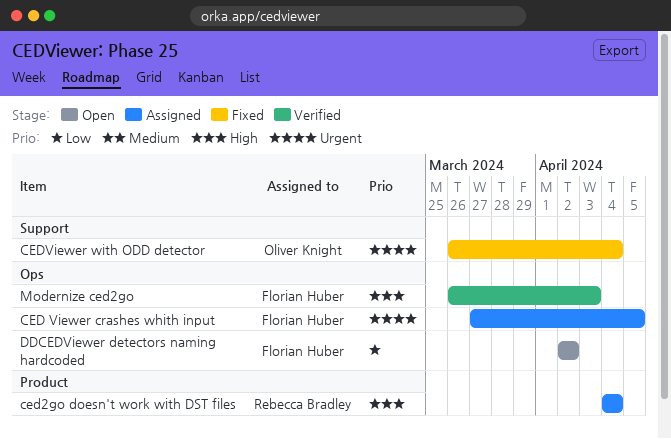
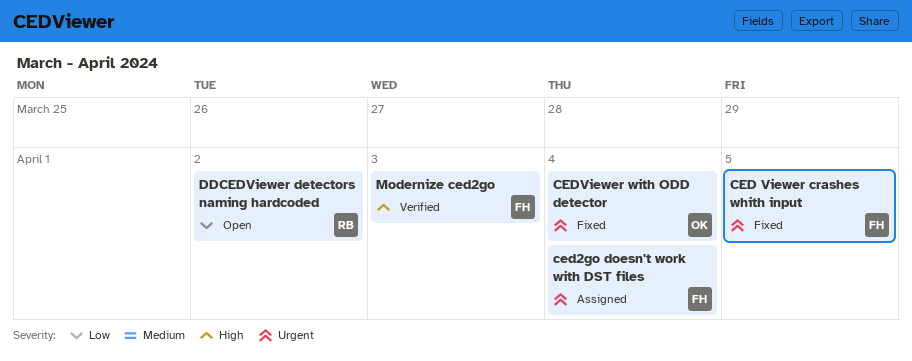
CED Viewer crashes whith input, status: Assigned -> Fixed
ced2go doesn't work with DST files, owner: Rebecca Bradley -> Florian Huber
ced2go doesn't work with DST files, priority: High -> Urgent
DDCEDViewer detectors naming hardcoded, owner: Florian Huber -> Rebecca Bradley

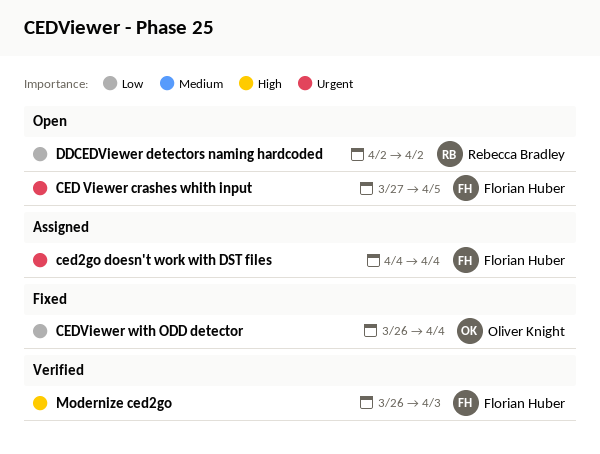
CED Viewer crashes whith input, status: Fixed -> Open
CEDViewer with ODD detector, priority: Urgent -> Low

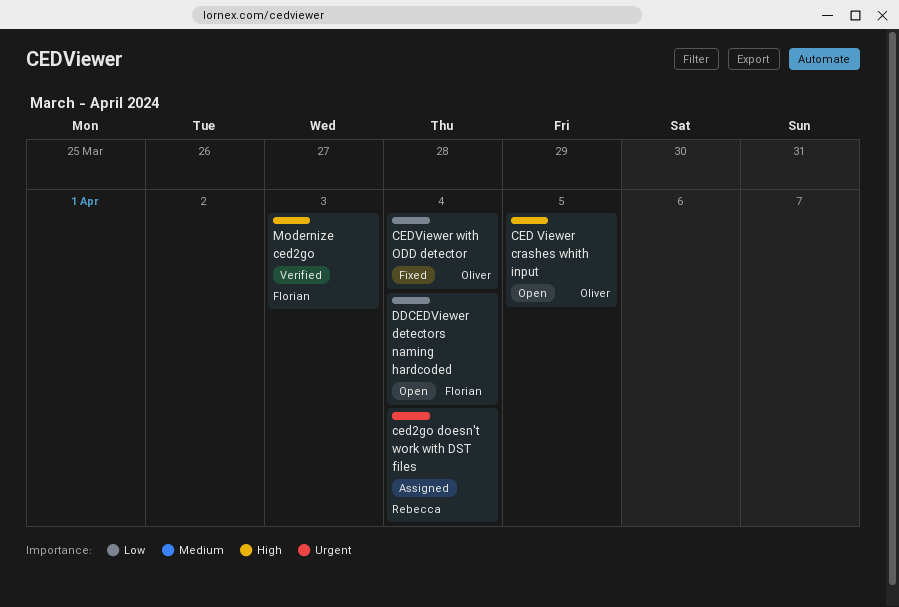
CED Viewer crashes whith input, owner: Florian Huber -> Oliver Knight
CED Viewer crashes whith input, priority: Urgent -> High
ced2go doesn't work with DST files, owner: Florian Huber -> Rebecca Bradley
DDCEDViewer detectors naming hardcoded, owner: Rebecca Bradley -> Florian Huber
DDCEDViewer detectors naming hardcoded, due: Apr 2 -> Apr 4

